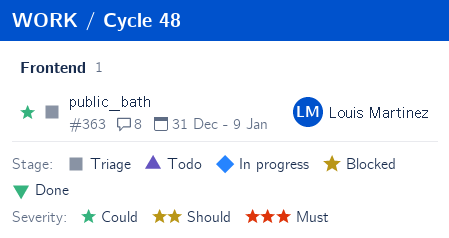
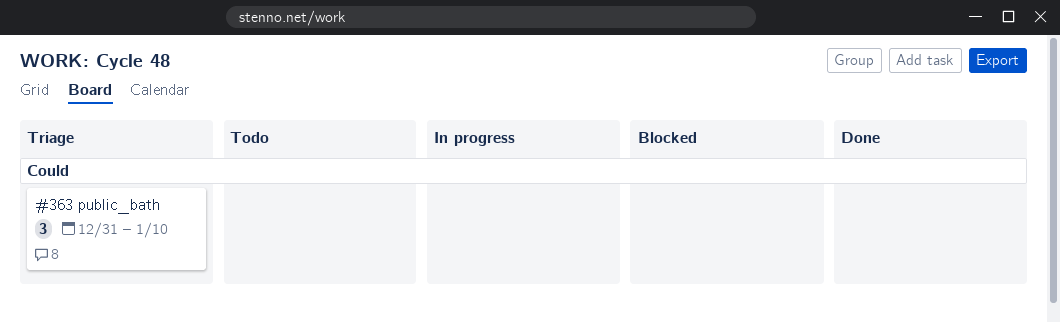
#363, due: Jan 9 -> Jan 10

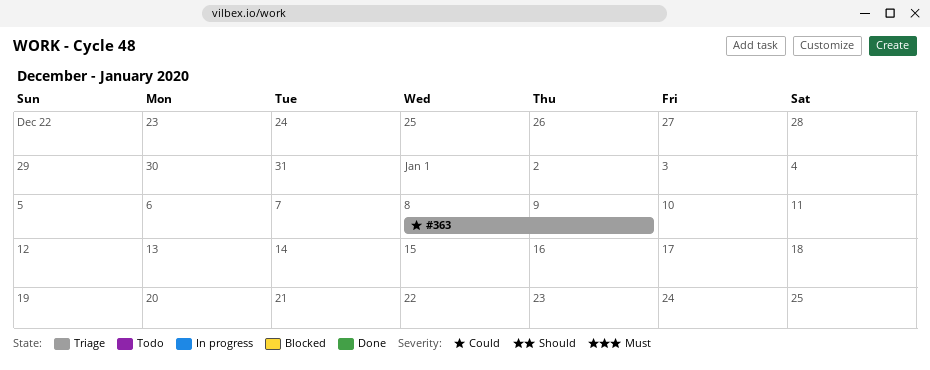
#363, start: Dec 31 -> Jan 8
#363, due: Jan 10 -> Jan 9

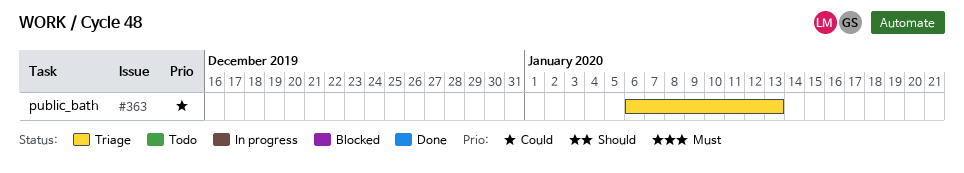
#363, start: Jan 8 -> Jan 6
#363, due: Jan 9 -> Jan 13

